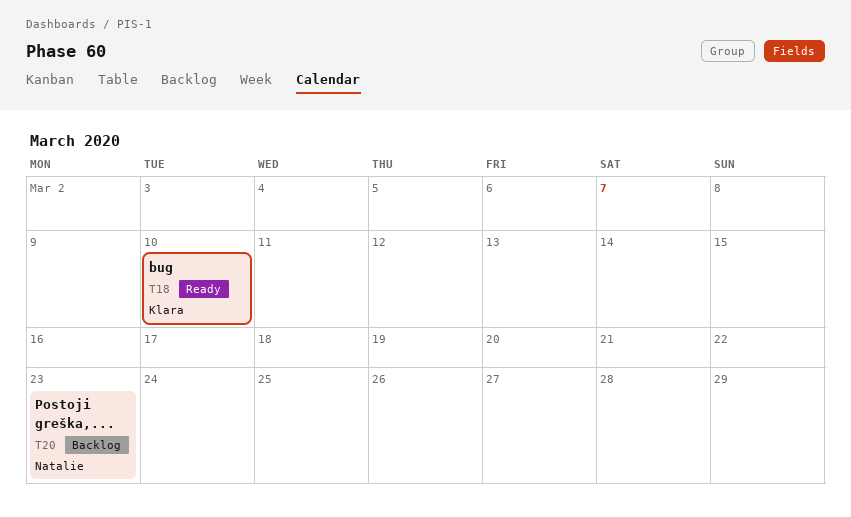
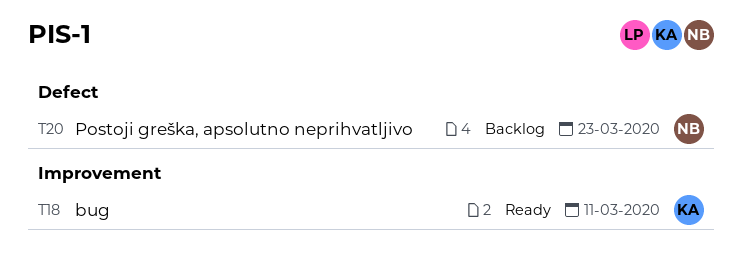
T18, due: Mar 10 -> Mar 11

